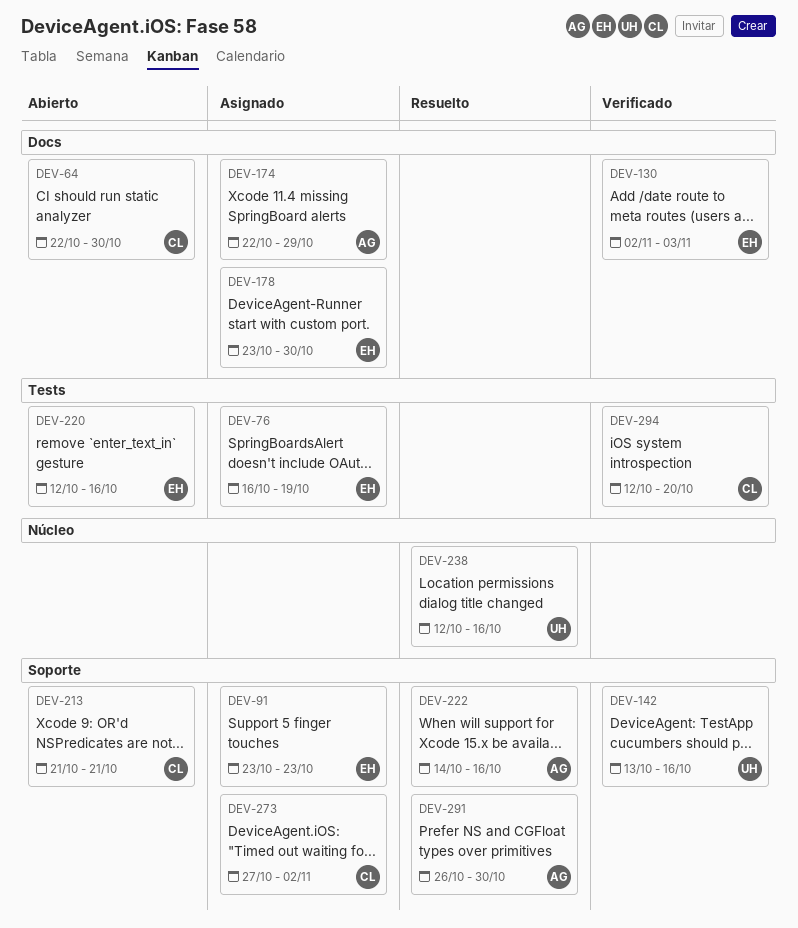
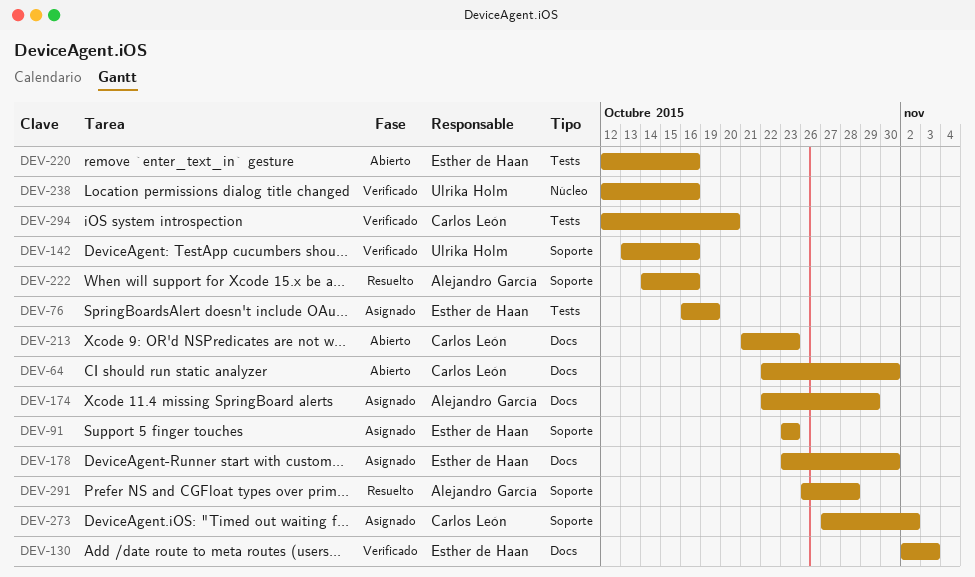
DEV-213, label: Soporte -> Docs
DEV-213, due: Oct 21 -> Oct 23
DEV-238, status: Resuelto -> Verificado
DEV-291, due: Oct 30 -> Oct 28

